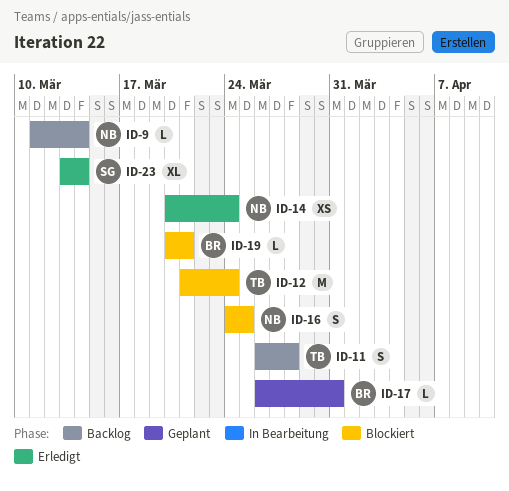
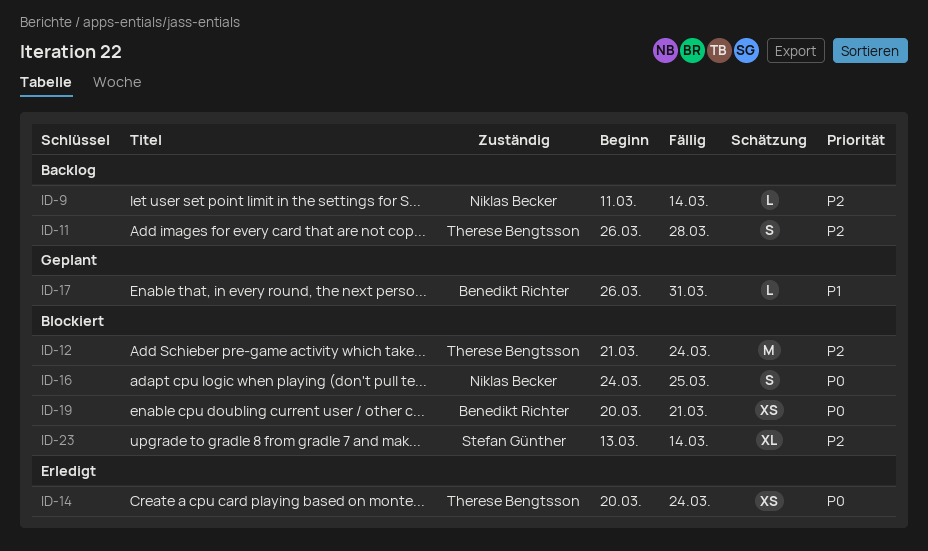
ID-14, owner: Niklas Becker -> Therese Bengtsson
ID-19, estimate: L -> XS
ID-23, status: Erledigt -> Blockiert

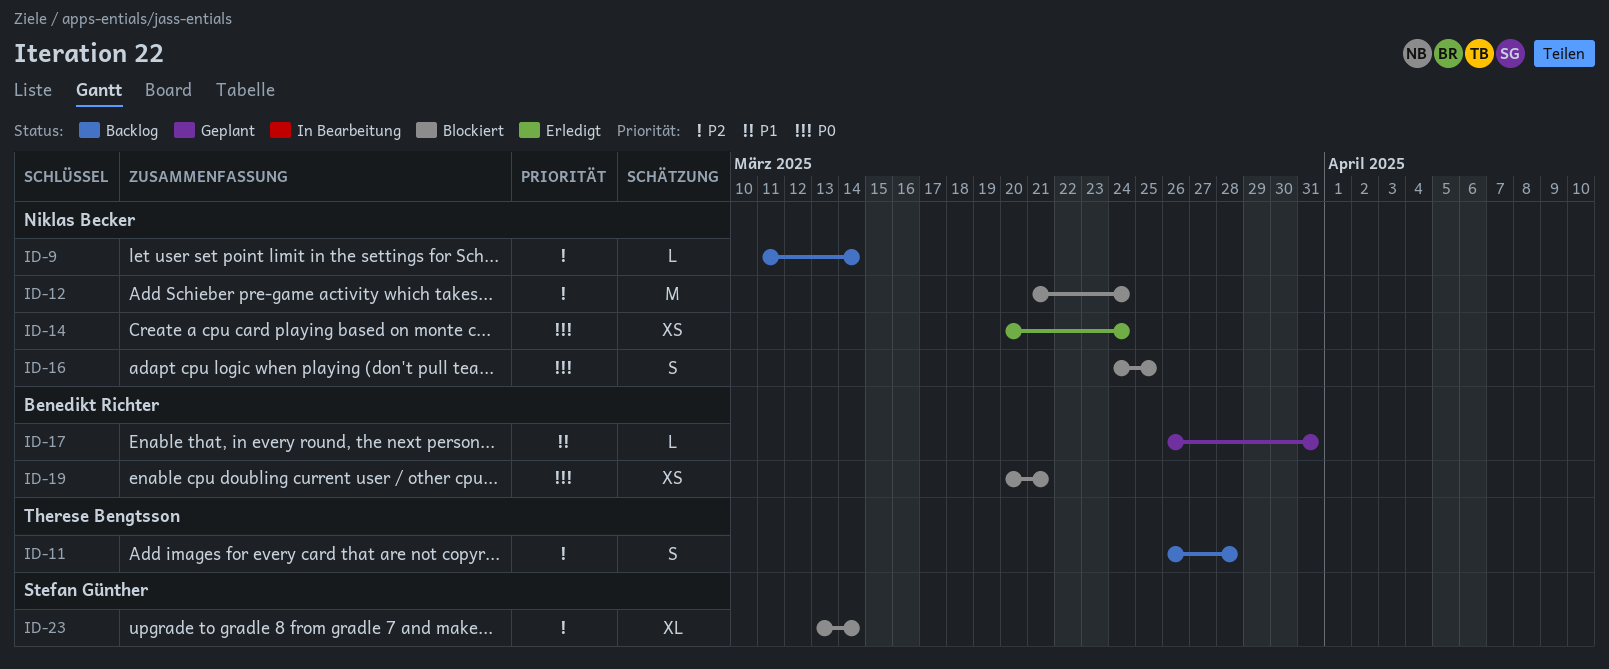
ID-12, owner: Therese Bengtsson -> Niklas Becker
ID-14, owner: Therese Bengtsson -> Niklas Becker

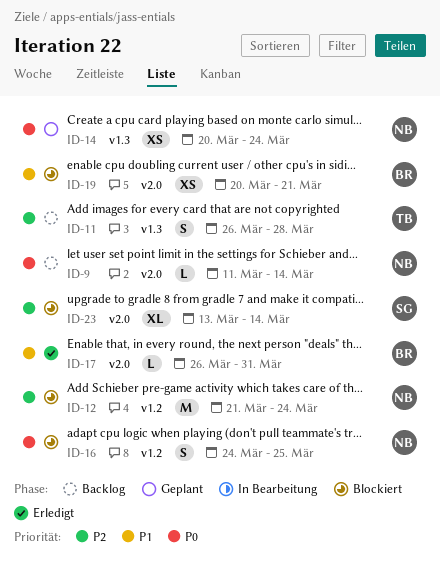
ID-9, priority: P2 -> P0
ID-14, status: Erledigt -> Geplant
ID-17, status: Geplant -> Erledigt
ID-19, priority: P0 -> P1

